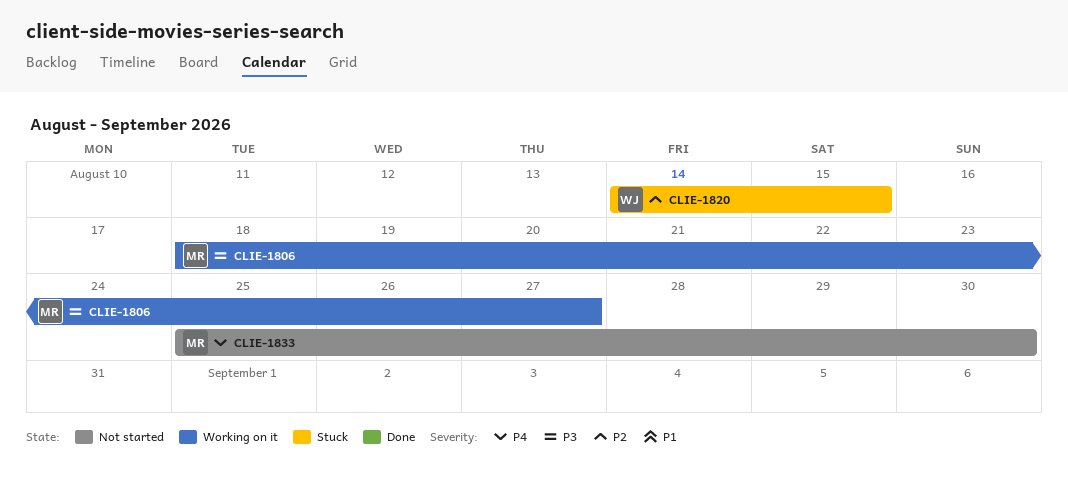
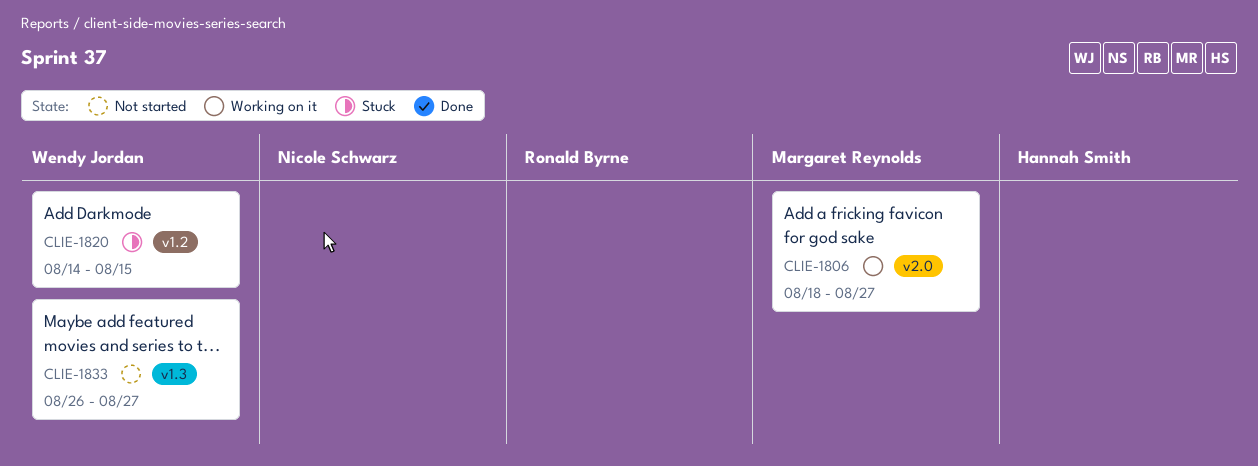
CLIE-1833, owner: Margaret Reynolds -> Wendy Jordan
CLIE-1833, start: Aug 25 -> Aug 26
CLIE-1833, due: Aug 30 -> Aug 27

